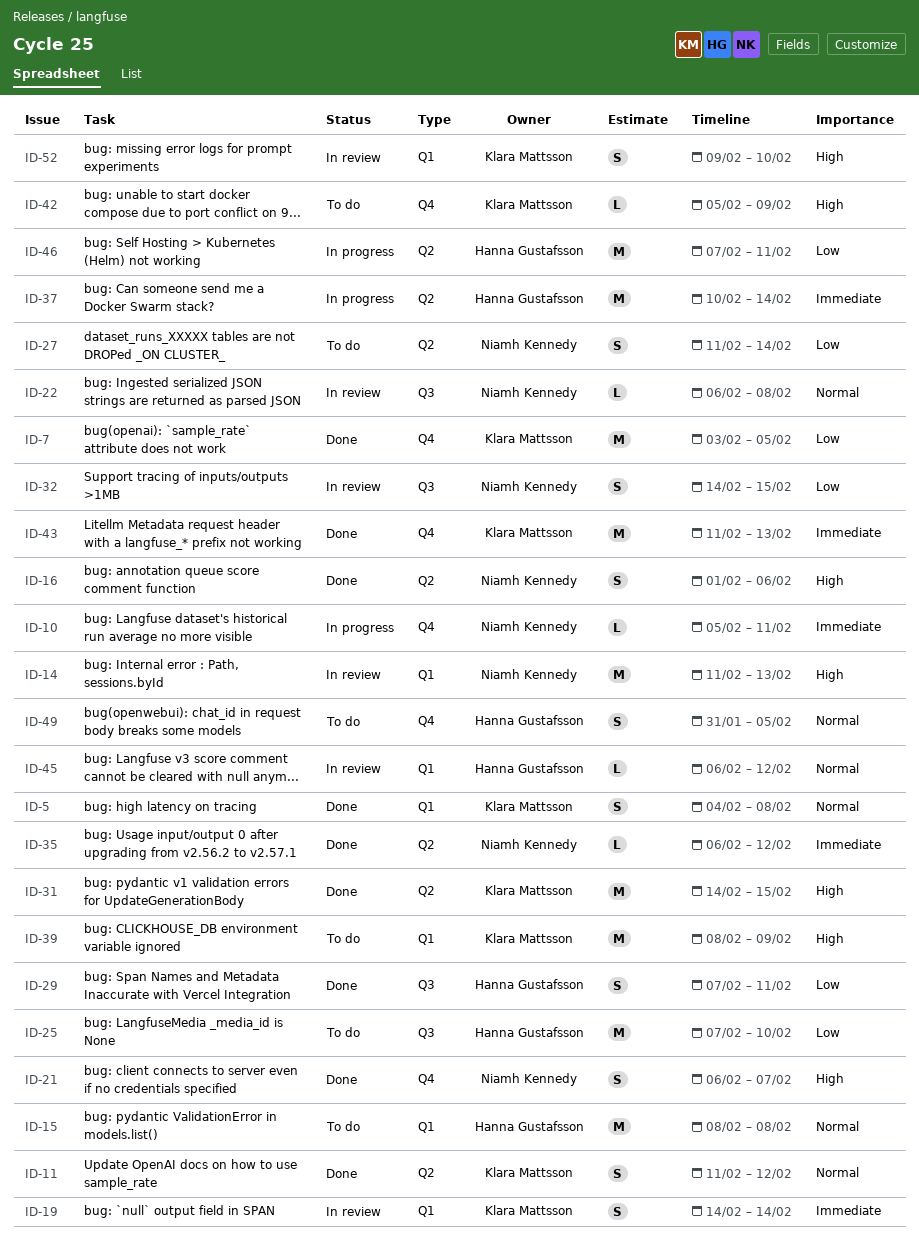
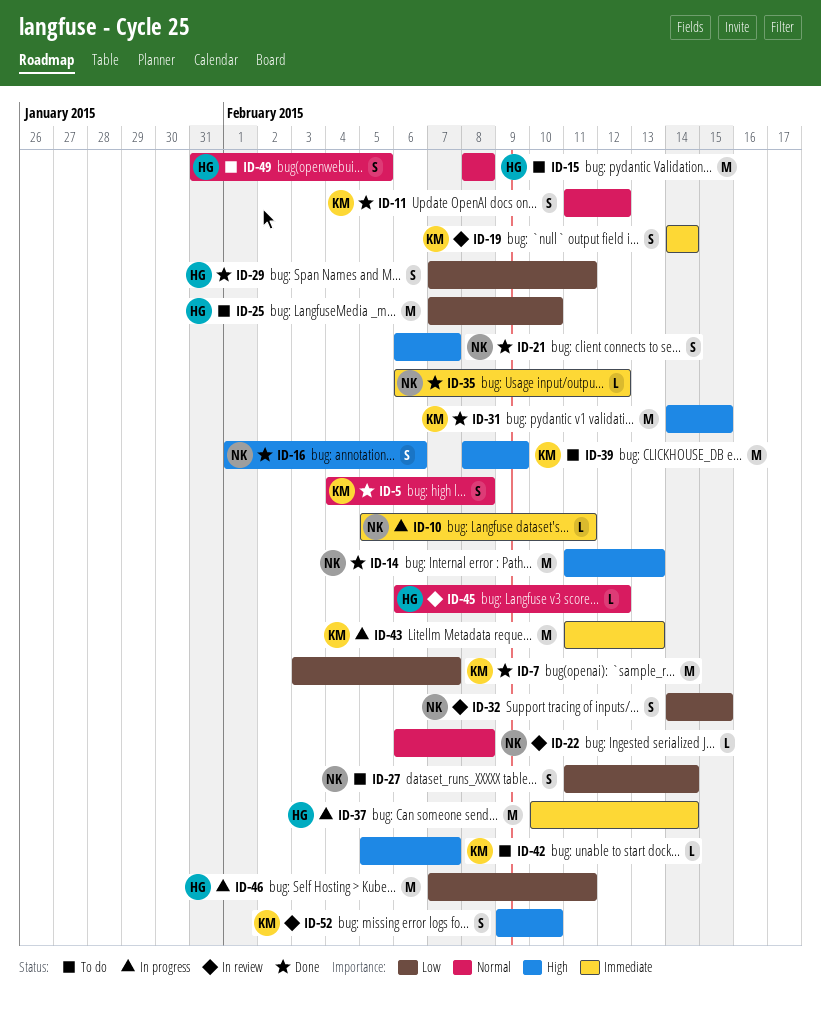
ID-7, due: Feb 5 -> Feb 7
ID-14, status: In review -> Done
ID-42, due: Feb 9 -> Feb 7
ID-43, status: Done -> In progress

